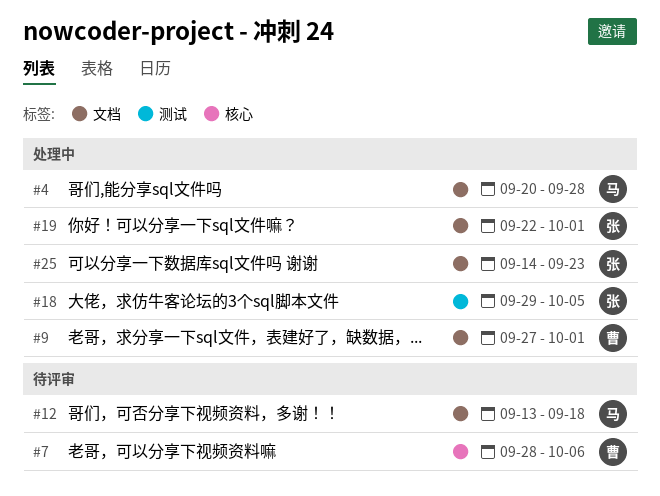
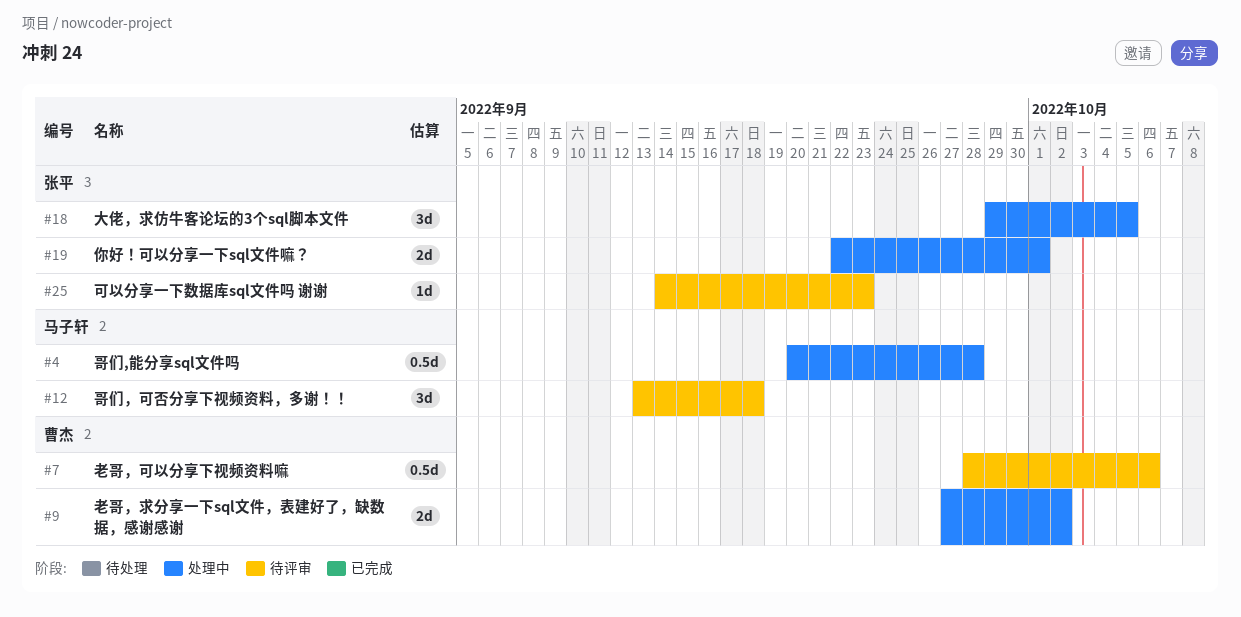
#9, due: Oct 1 -> Oct 2
#25, status: 处理中 -> 待评审

